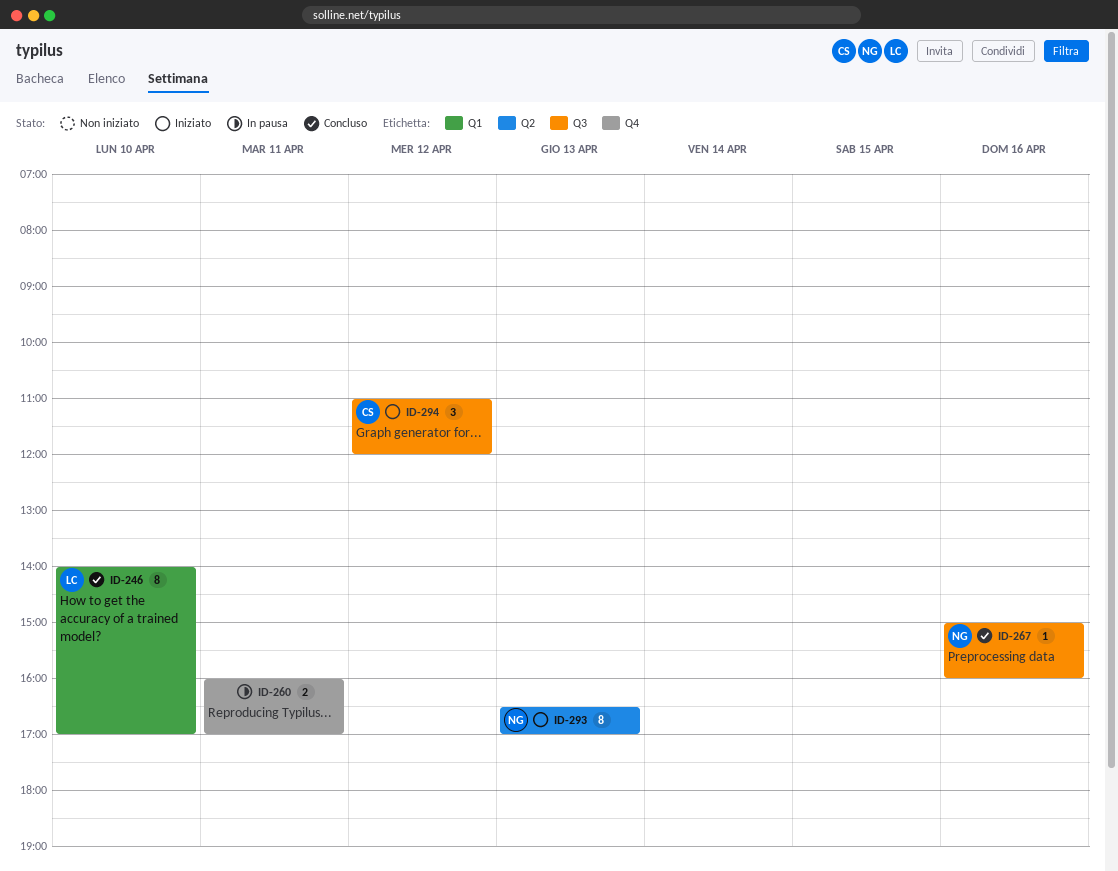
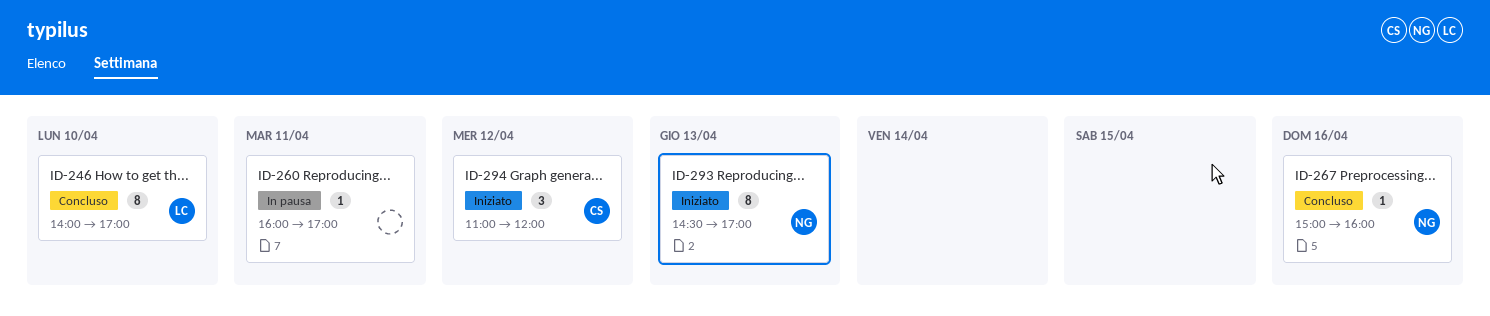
ID-260, estimate: 2 -> 1
ID-293, begins: 16:30 -> 14:30

